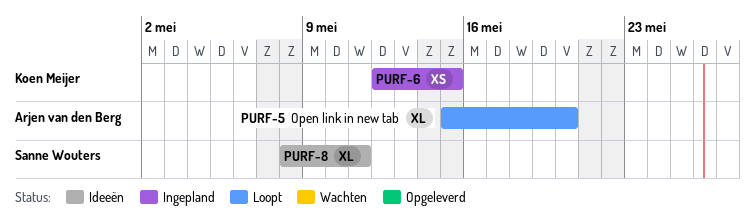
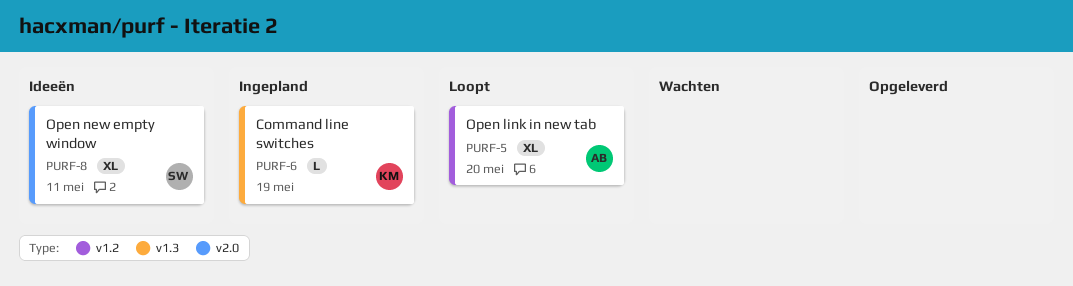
PURF-6, estimate: XS -> L
PURF-6, due: May 15 -> May 19

